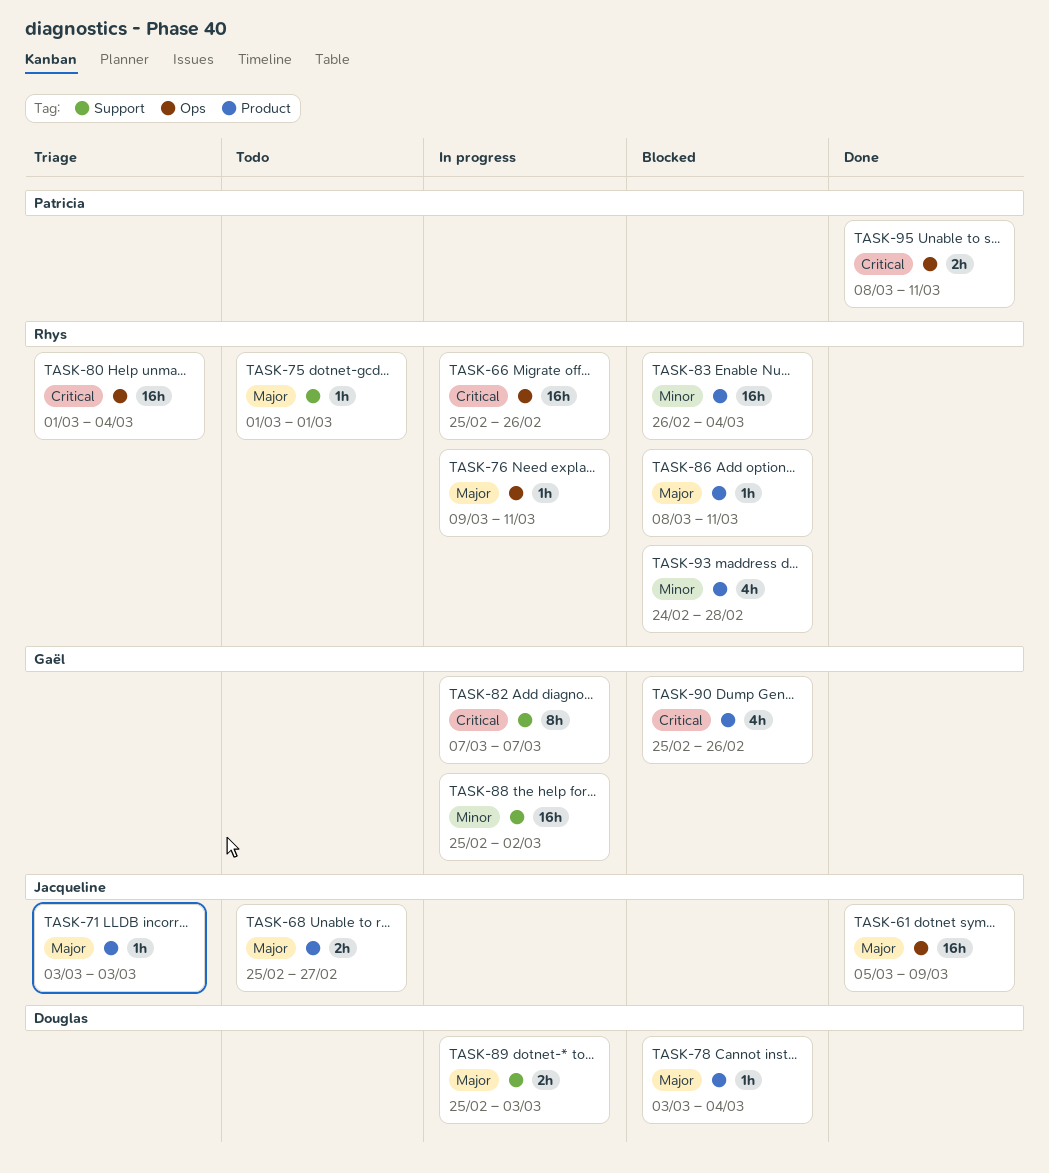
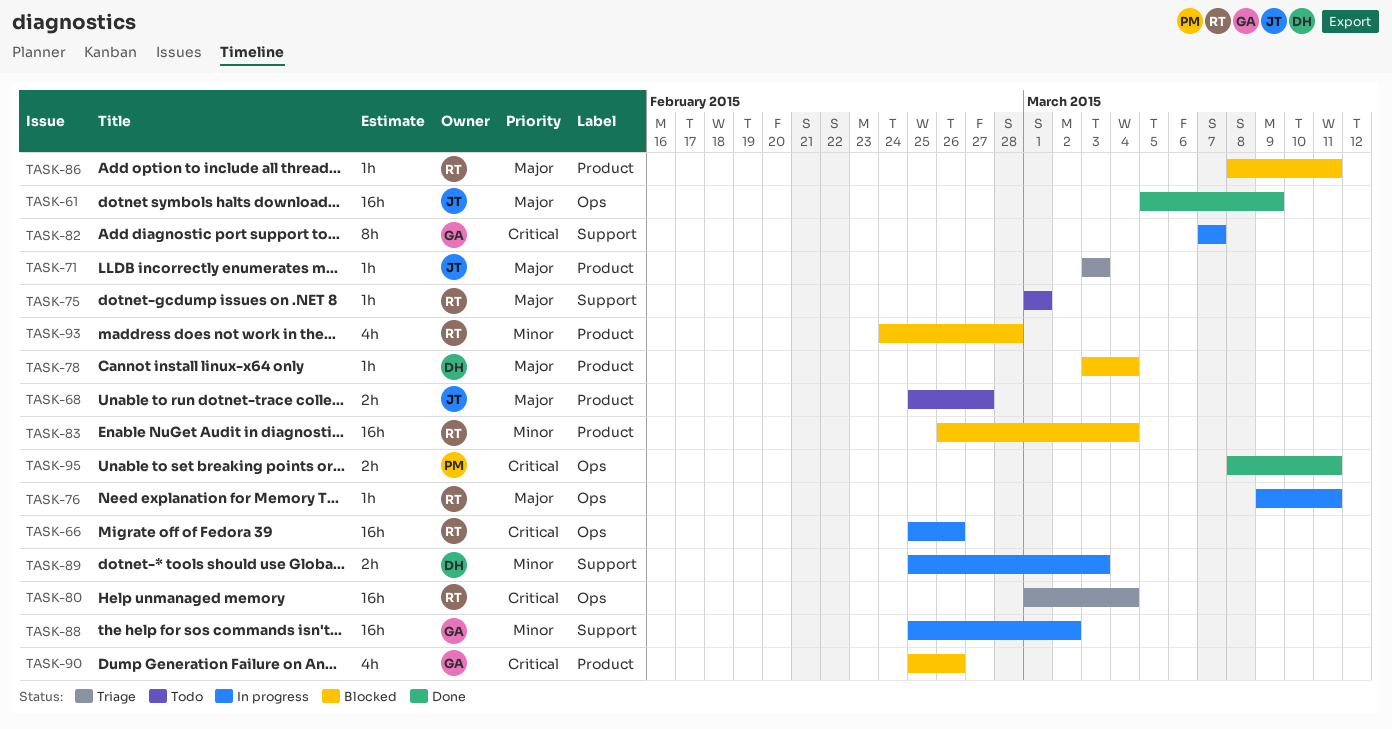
TASK-89, priority: Major -> Minor

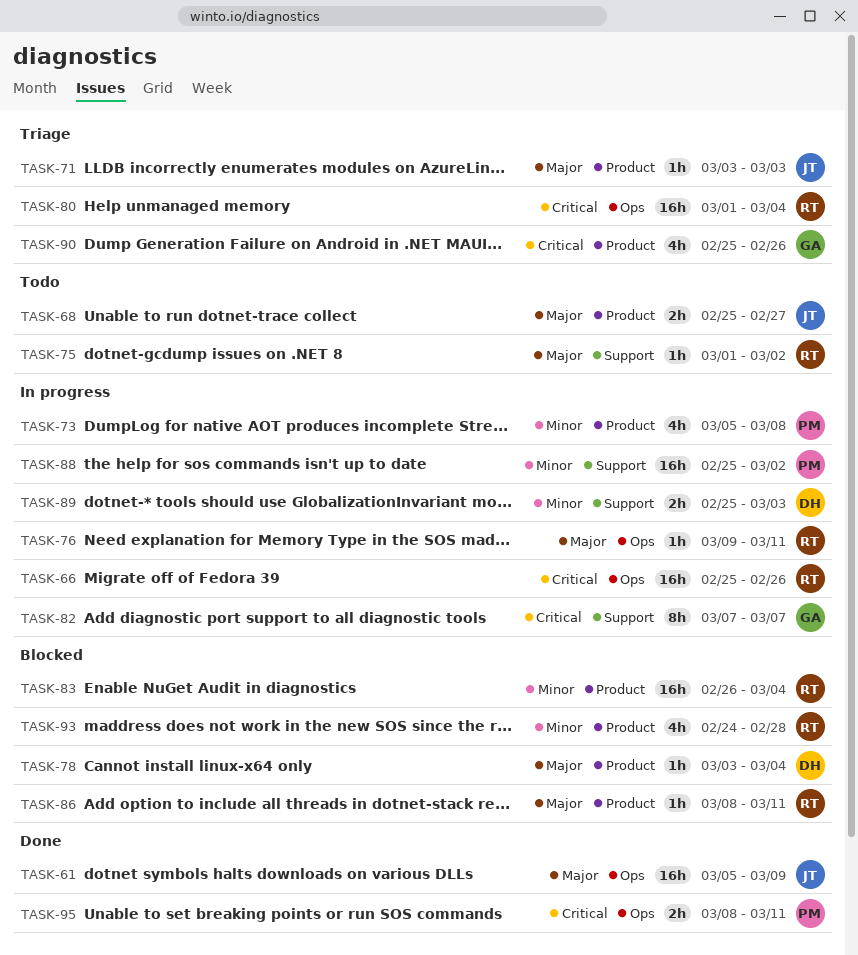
TASK-73: none -> present
TASK-75, due: Mar 1 -> Mar 2
TASK-88, owner: GA -> PM
TASK-90, status: Blocked -> Triage

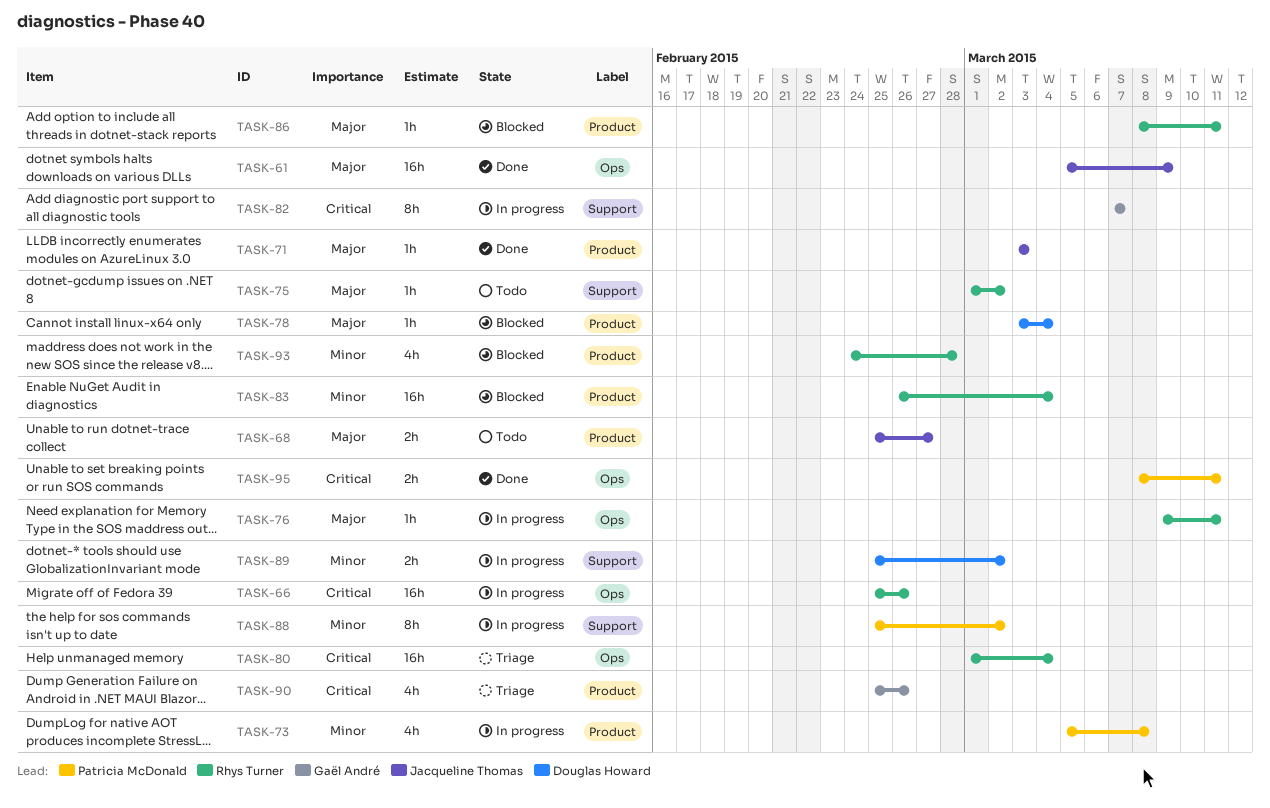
TASK-71, status: Triage -> Done
TASK-88, estimate: 16h -> 8h
TASK-89, due: Mar 3 -> Mar 2

